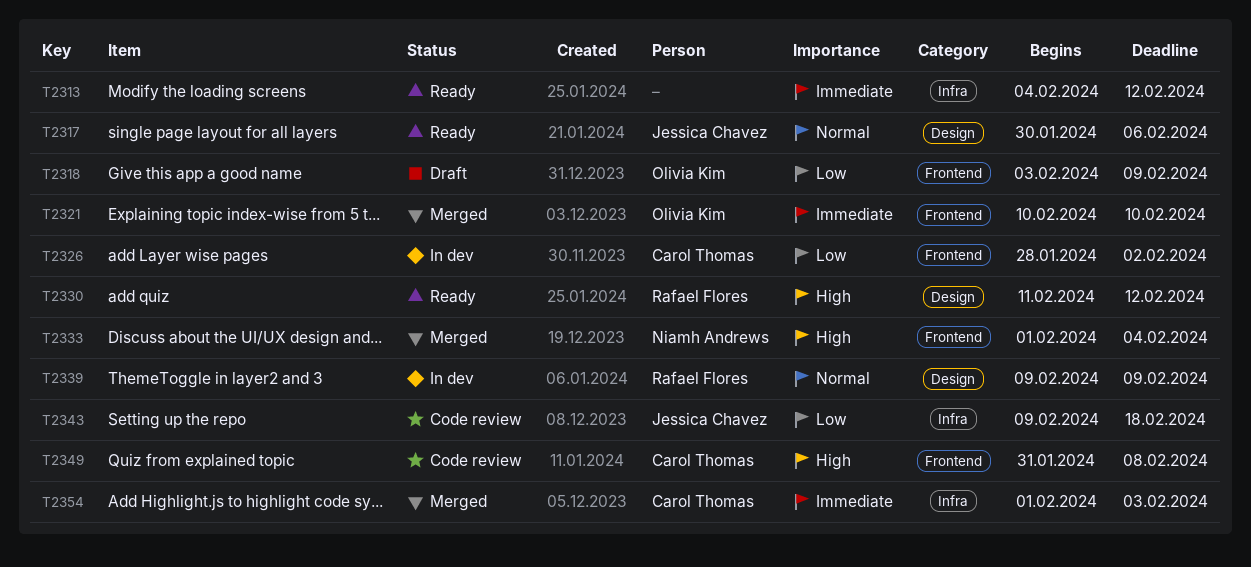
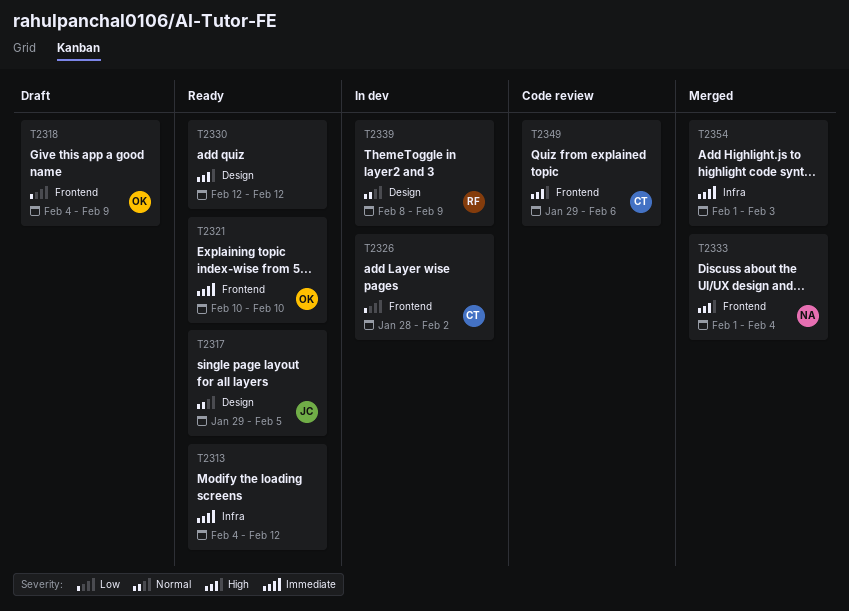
T2317, start: Jan 30 -> Jan 29
T2317, due: Feb 6 -> Feb 5
T2318, start: Feb 3 -> Feb 4
T2321, status: Merged -> Ready
T2330, owner: Rafael Flores -> none
T2330, start: Feb 11 -> Feb 12
T2339, start: Feb 9 -> Feb 8
T2343: present -> none
T2349, start: Jan 31 -> Jan 29
T2349, due: Feb 8 -> Feb 6
T2354, owner: Carol Thomas -> none

